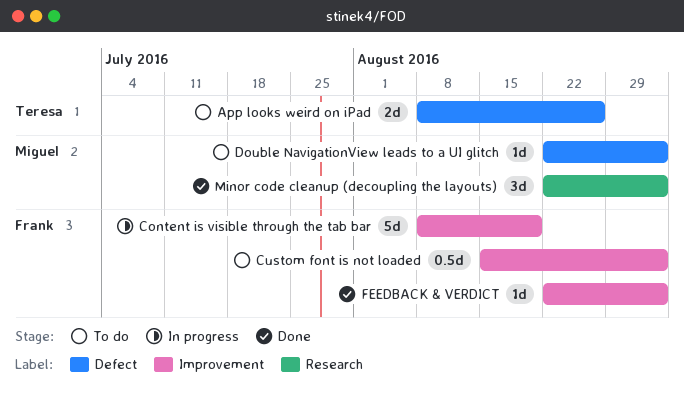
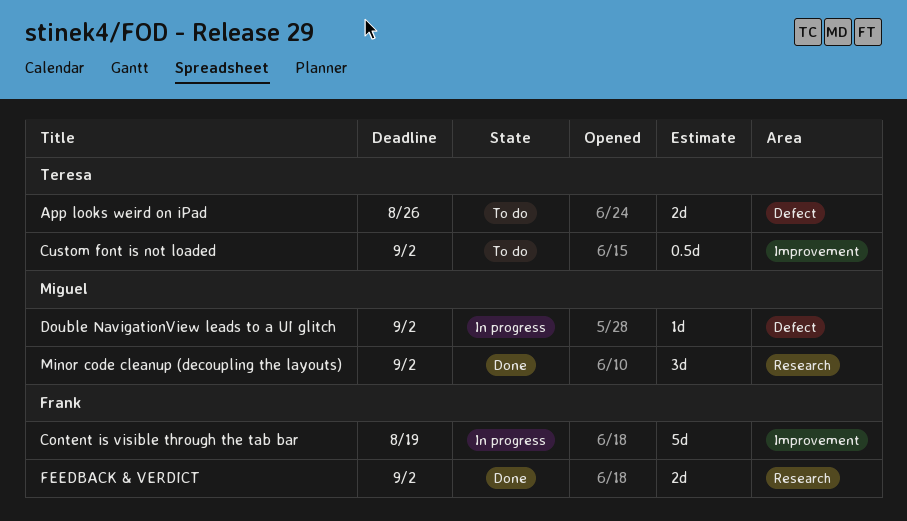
Custom font is not loaded, owner: Frank -> Teresa
Double NavigationView leads to a UI glitch, status: To do -> In progress
FEEDBACK & VERDICT, label: Improvement -> Research
FEEDBACK & VERDICT, estimate: 1d -> 2d

